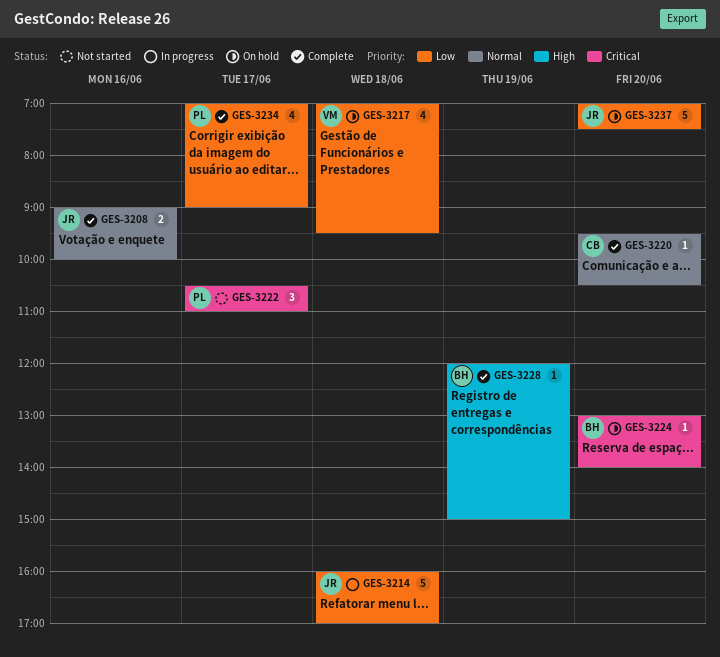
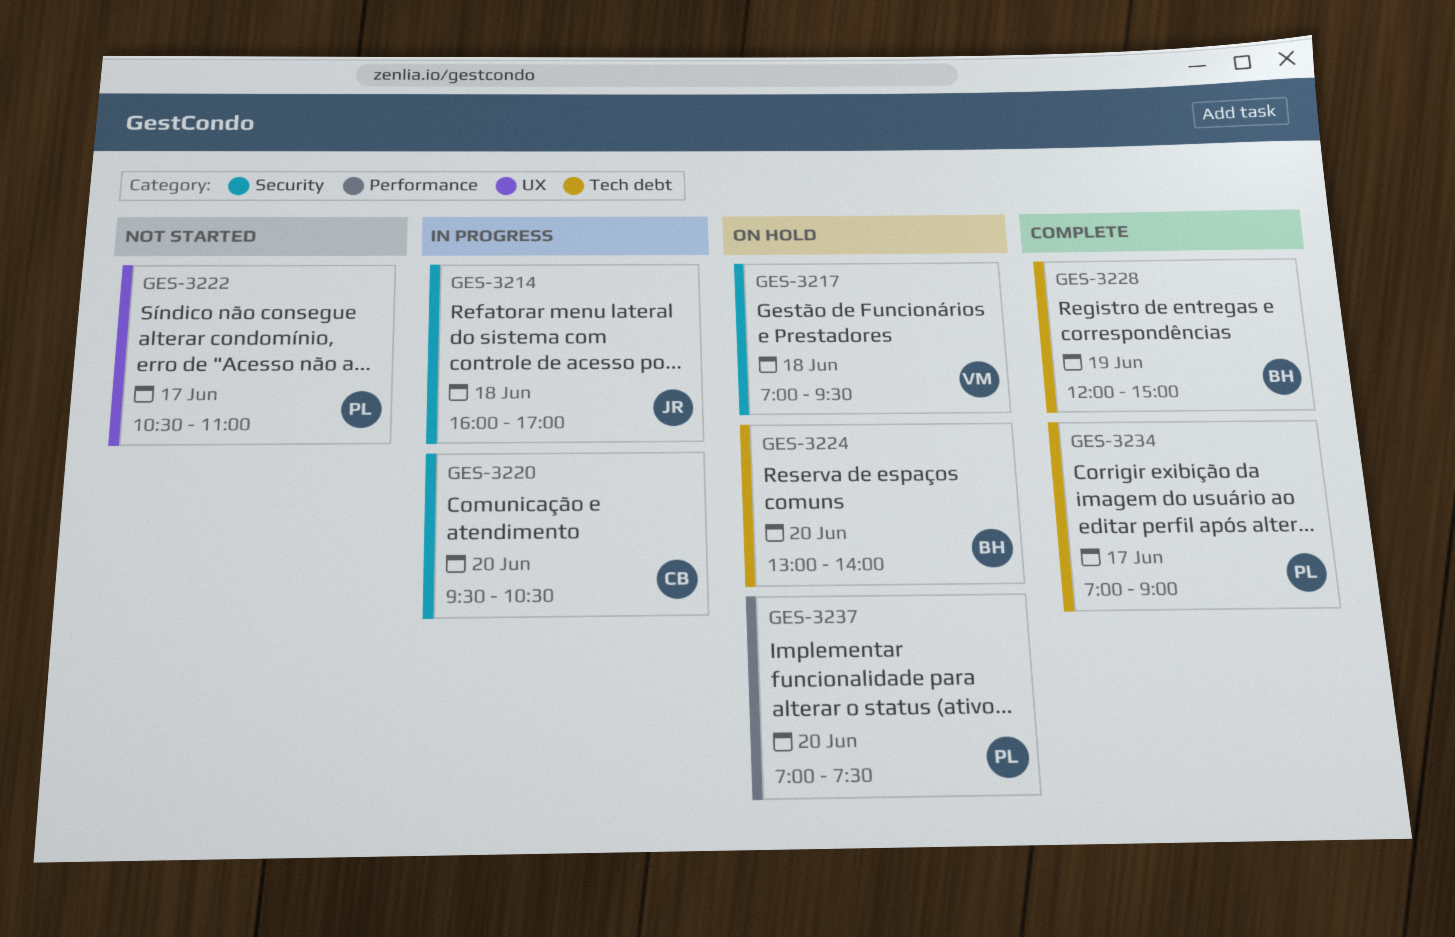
GES-3208: present -> none
GES-3220, status: Complete -> In progress
GES-3237, owner: JR -> PL

